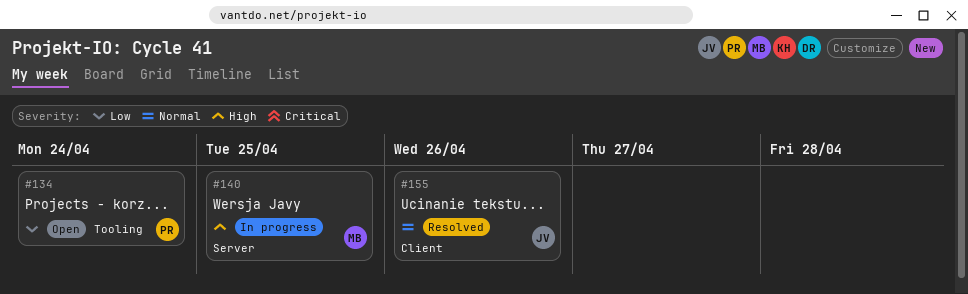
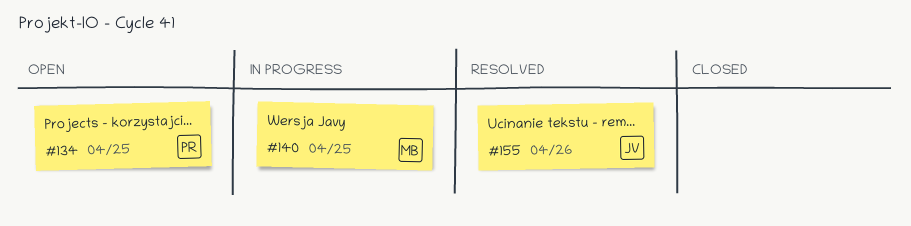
#134, due: Apr 24 -> Apr 25

